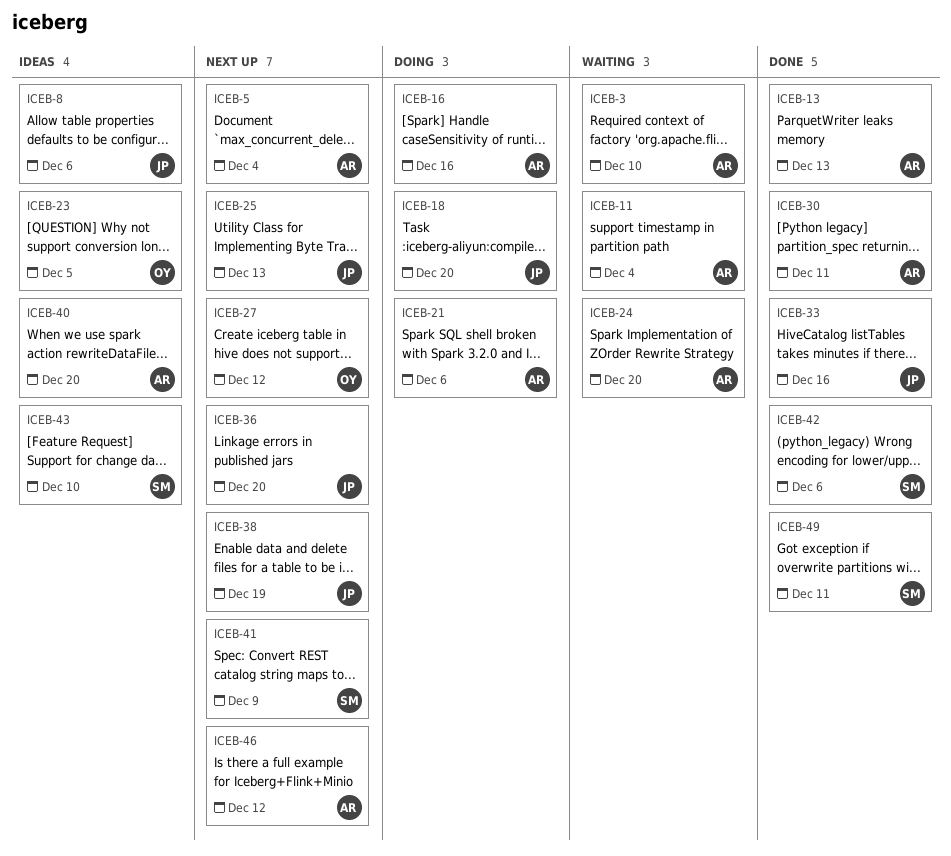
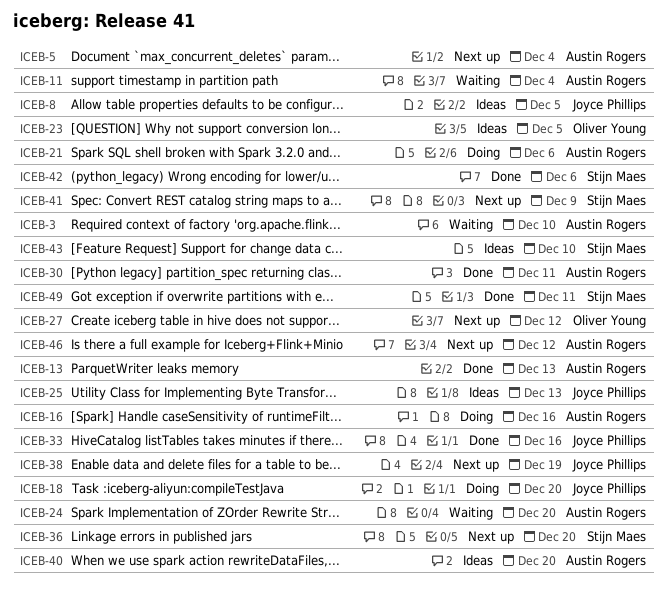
ICEB-8, due: Dec 6 -> Dec 5
ICEB-25, status: Next up -> Ideas
ICEB-36, owner: Joyce Phillips -> Stijn Maes

